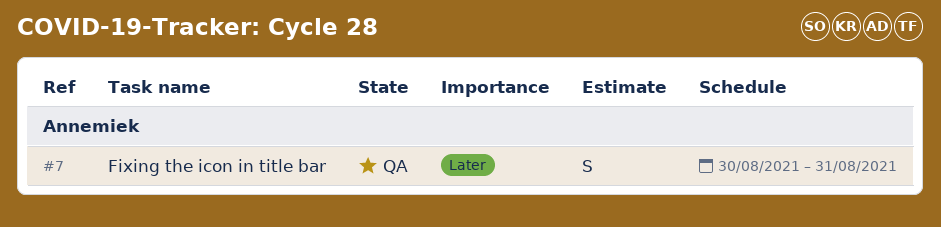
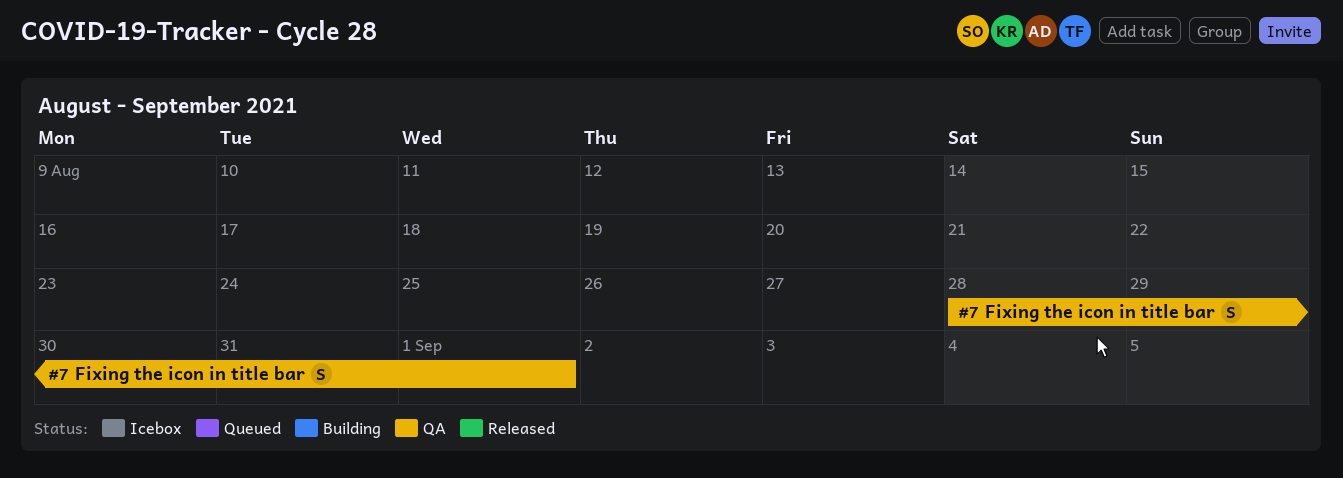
#7, start: Aug 30 -> Aug 28
#7, due: Aug 31 -> Sep 1

